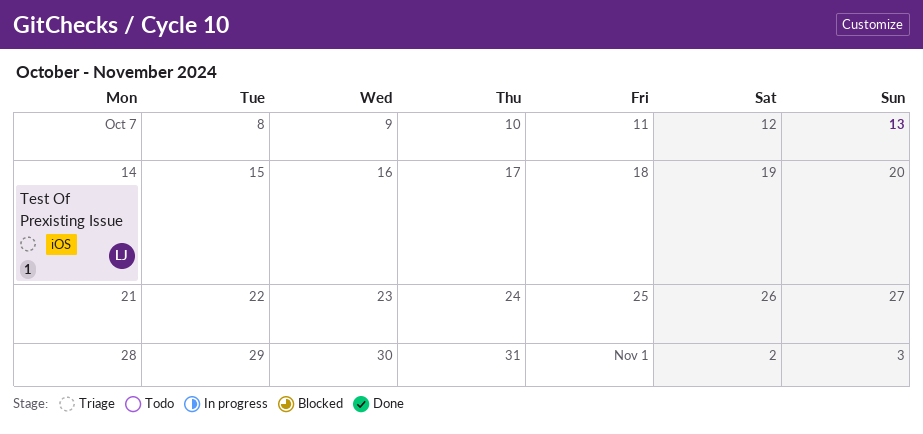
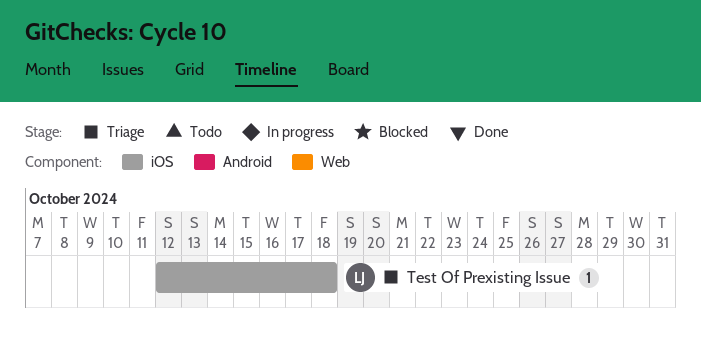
Test Of Prexisting Issue, due: Oct 14 -> Oct 18

